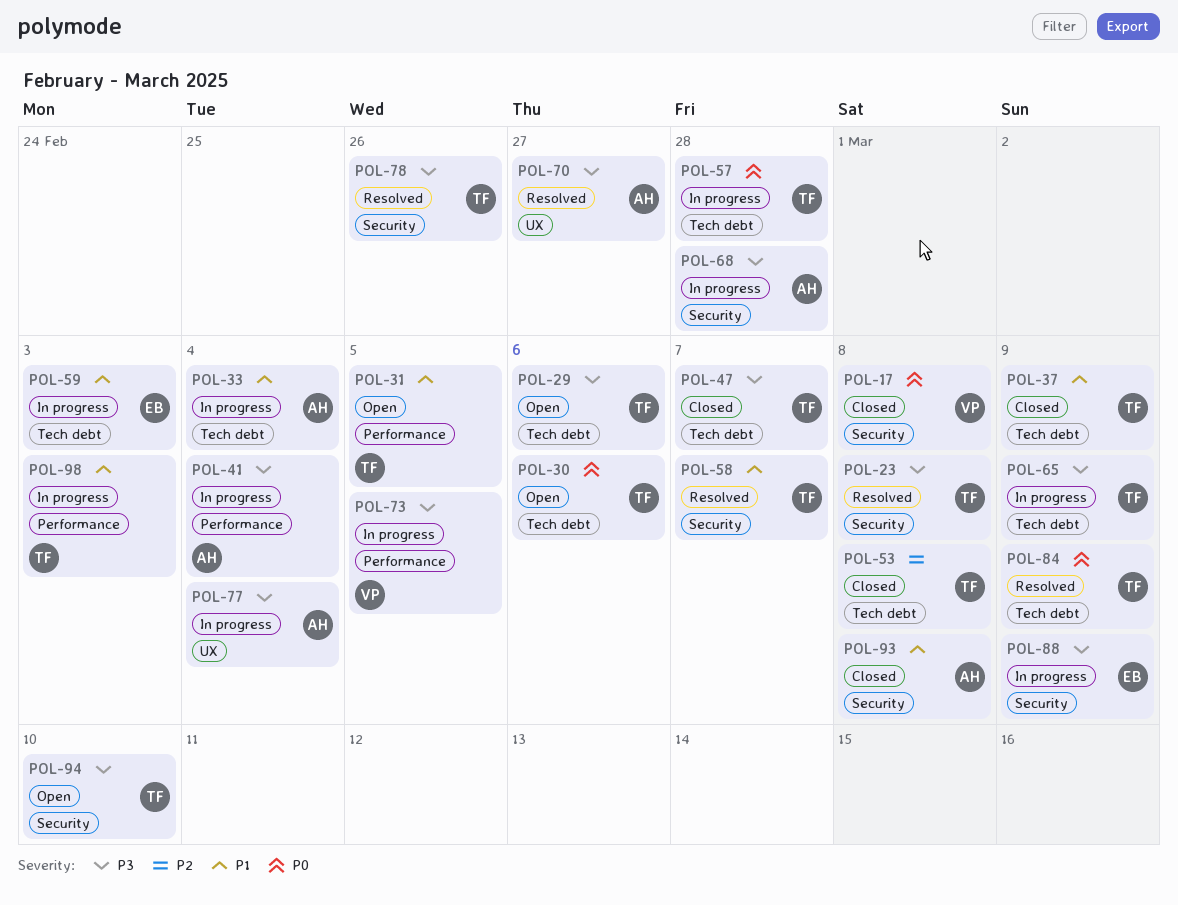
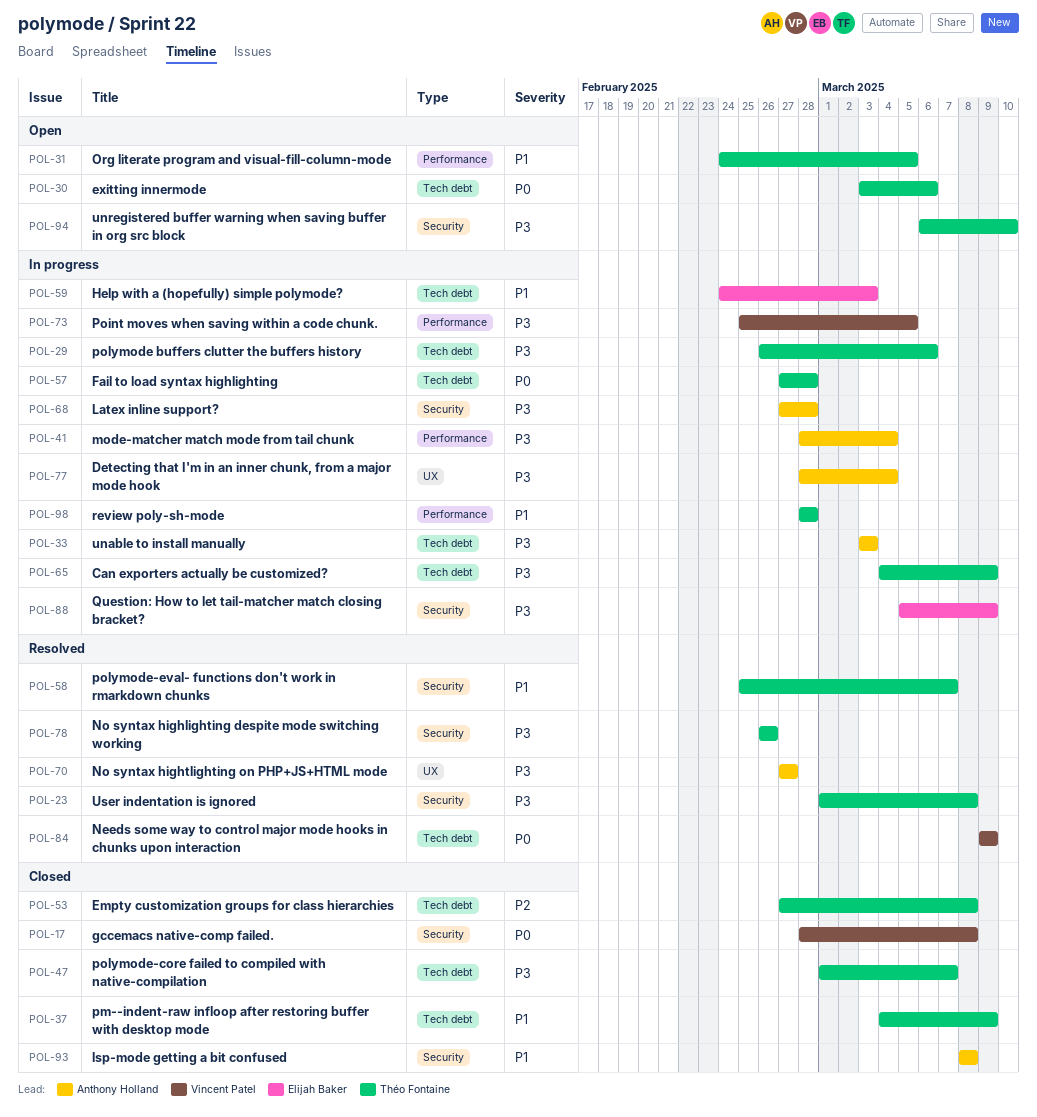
POL-29, status: Open -> In progress
POL-33, priority: P1 -> P3
POL-33, due: Mar 4 -> Mar 3
POL-84, owner: Théo Fontaine -> Vincent Patel
POL-98, due: Mar 3 -> Feb 28

